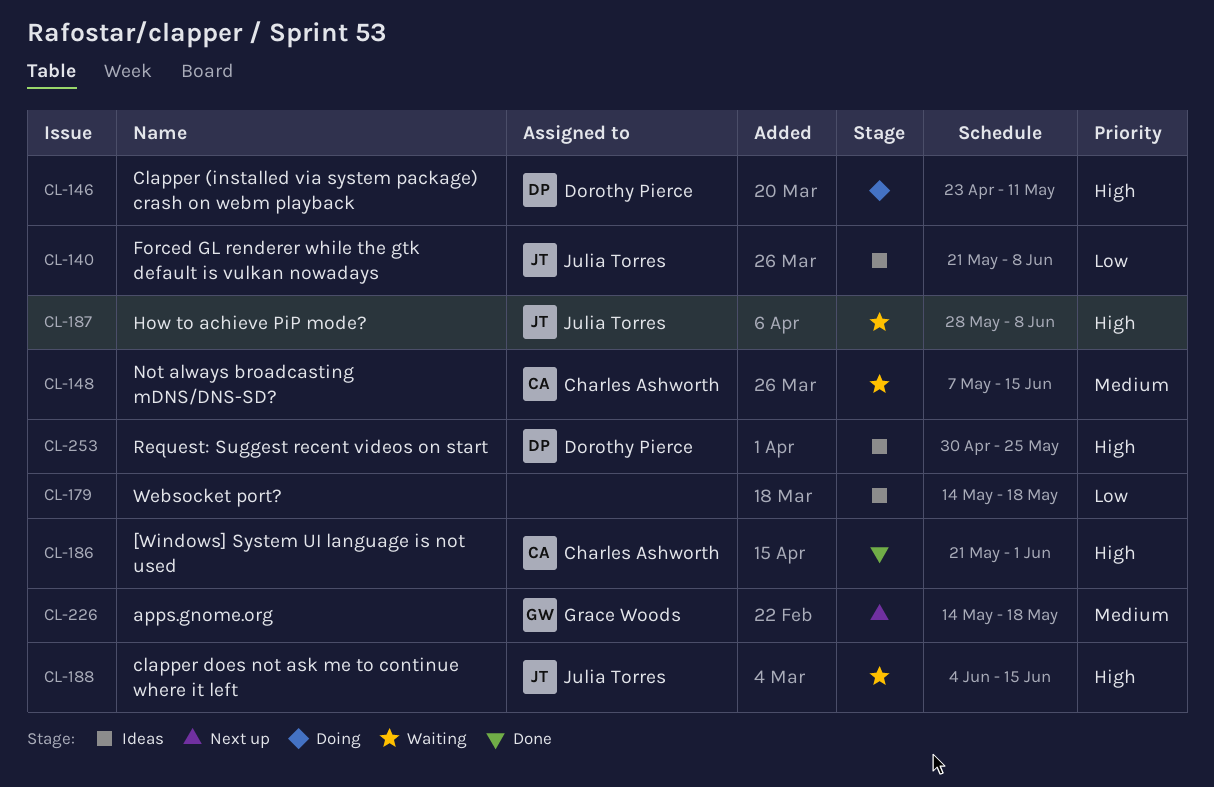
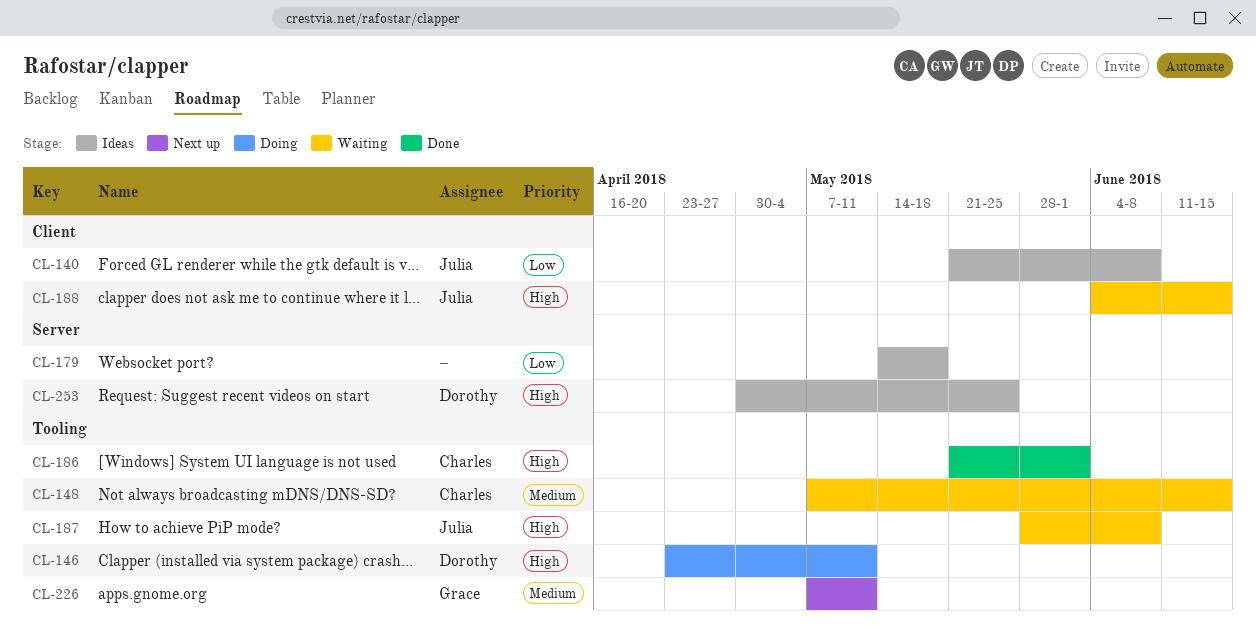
CL-226, start: May 14 -> May 7
CL-226, due: May 18 -> May 11

